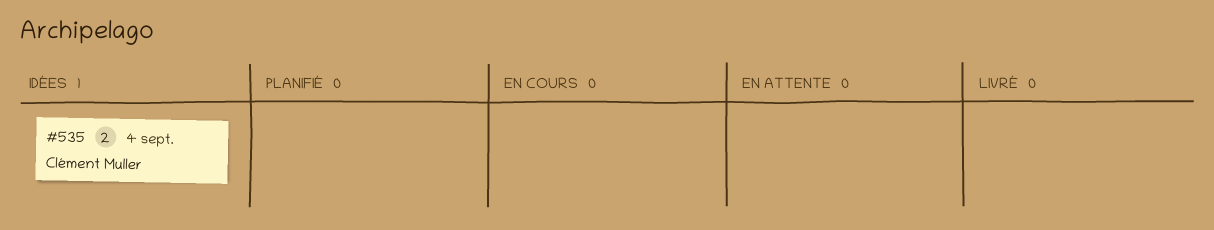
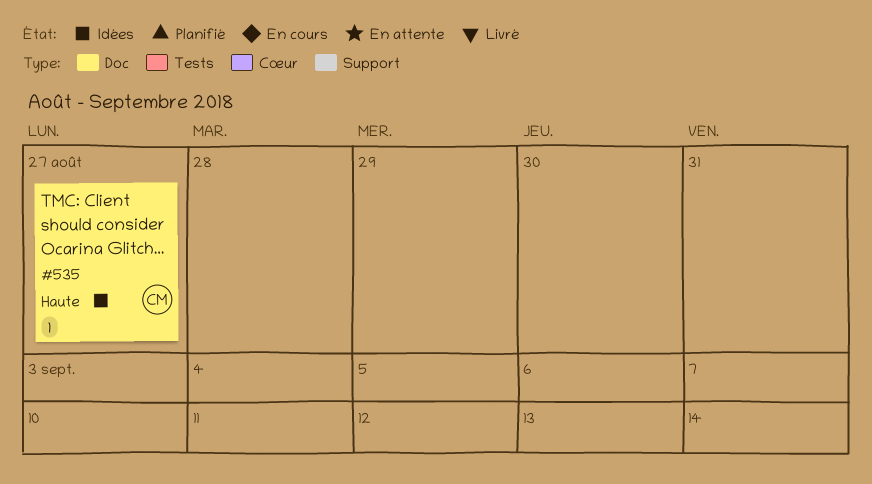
#535, estimate: 2 -> 1
#535, due: Sep 4 -> Aug 27

